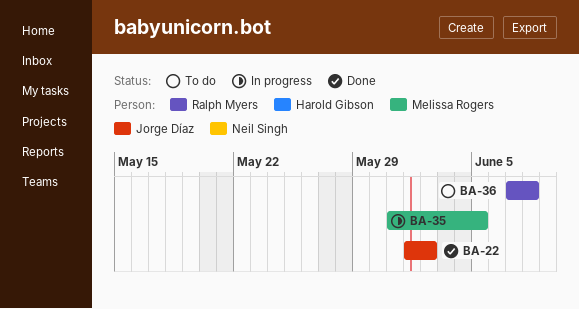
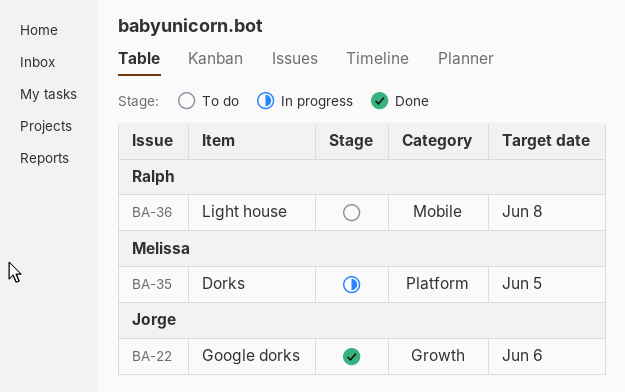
BA-22, due: Jun 2 -> Jun 6

